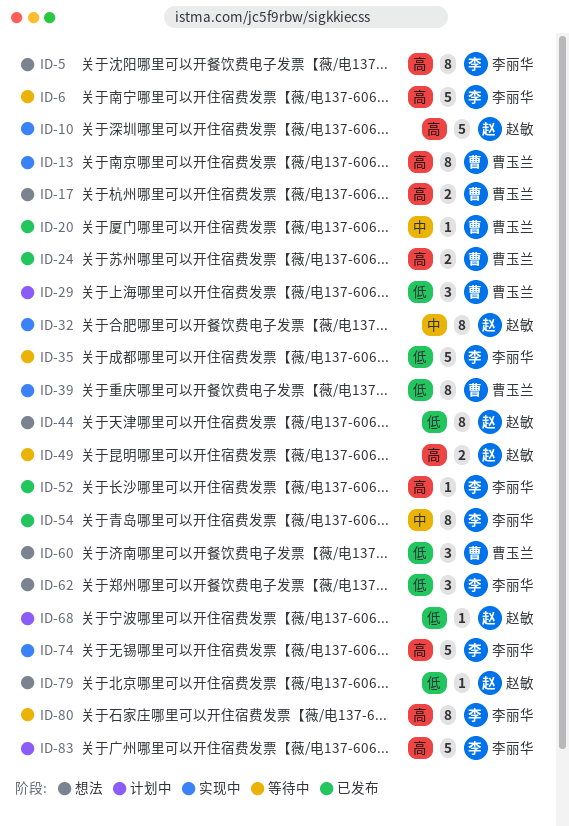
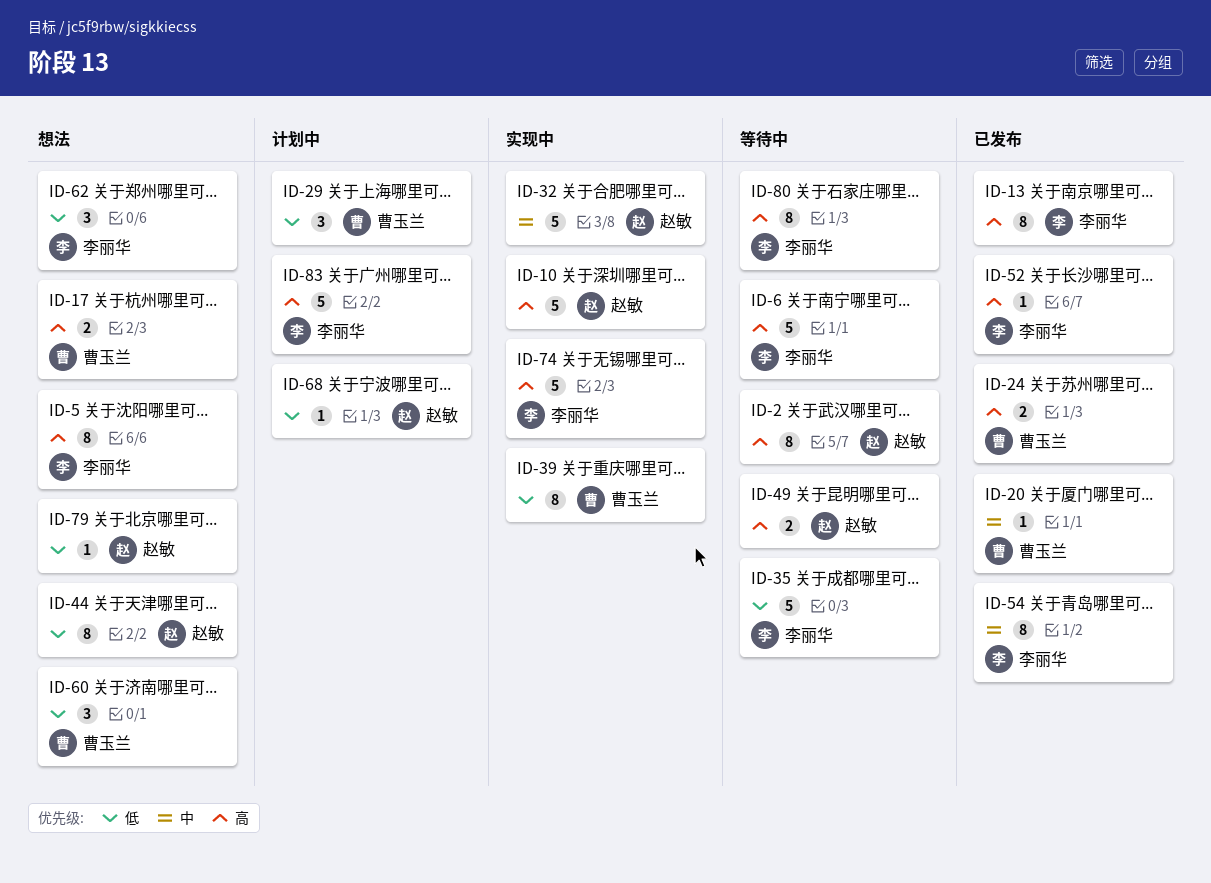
ID-2: none -> present
ID-13, status: 实现中 -> 已发布
ID-13, owner: 曹玉兰 -> 李丽华
ID-32, estimate: 8 -> 5

